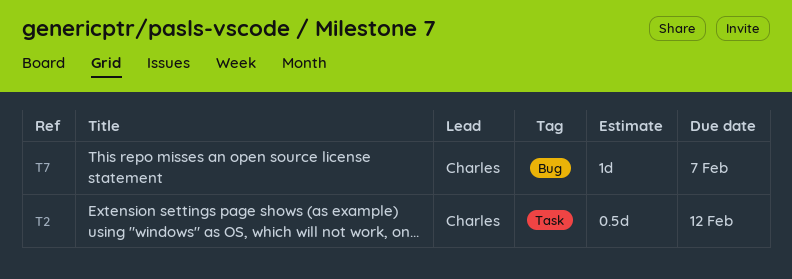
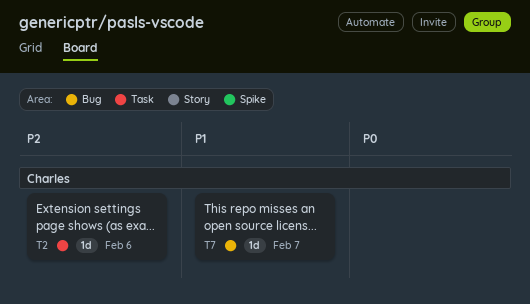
T2, estimate: 0.5d -> 1d
T2, due: Feb 12 -> Feb 6

